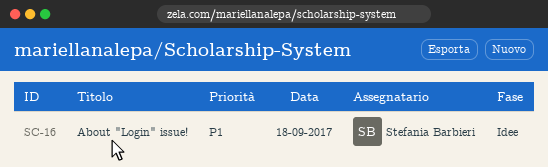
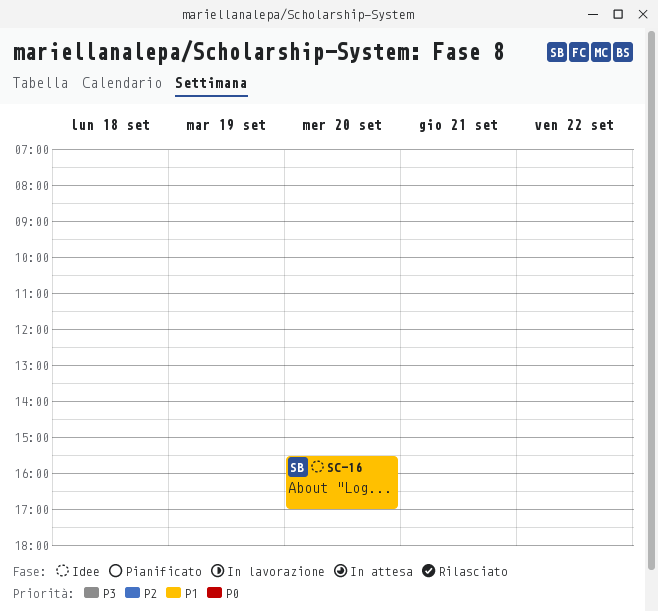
SC-16, day: Sep 18 -> Sep 20

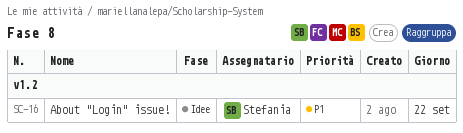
SC-16, day: Sep 20 -> Sep 22

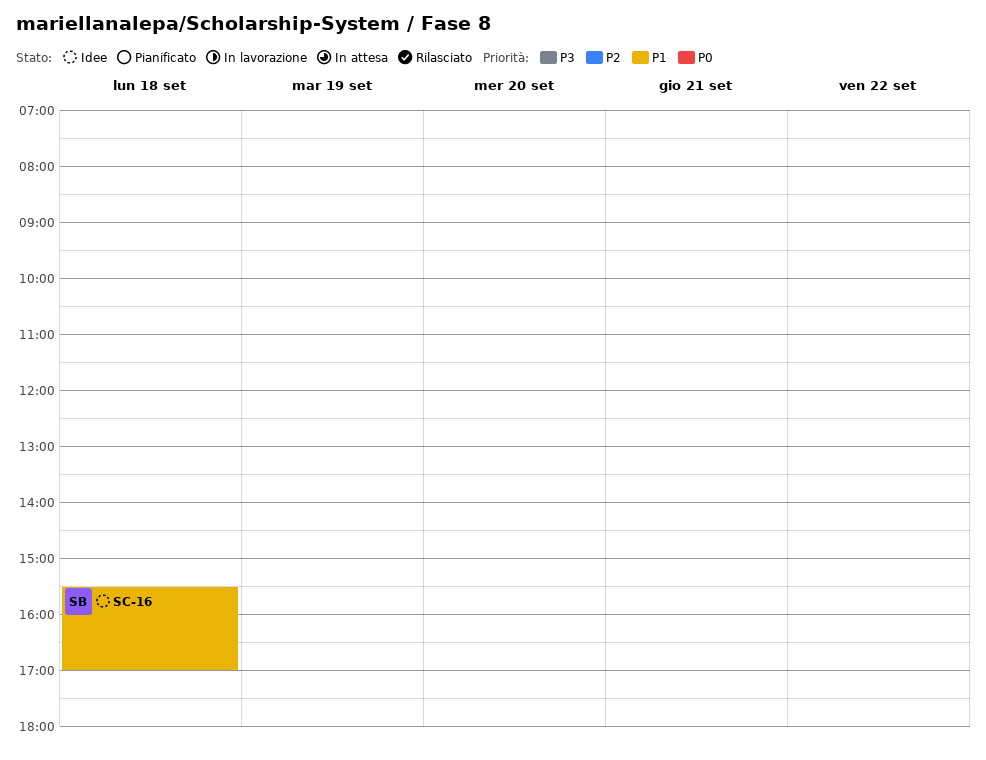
SC-16, day: Sep 22 -> Sep 18

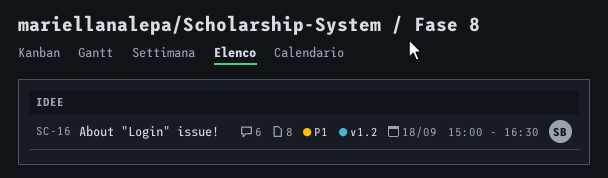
SC-16, begins: 15:30 -> 15:00
SC-16, ends: 17:00 -> 16:30

